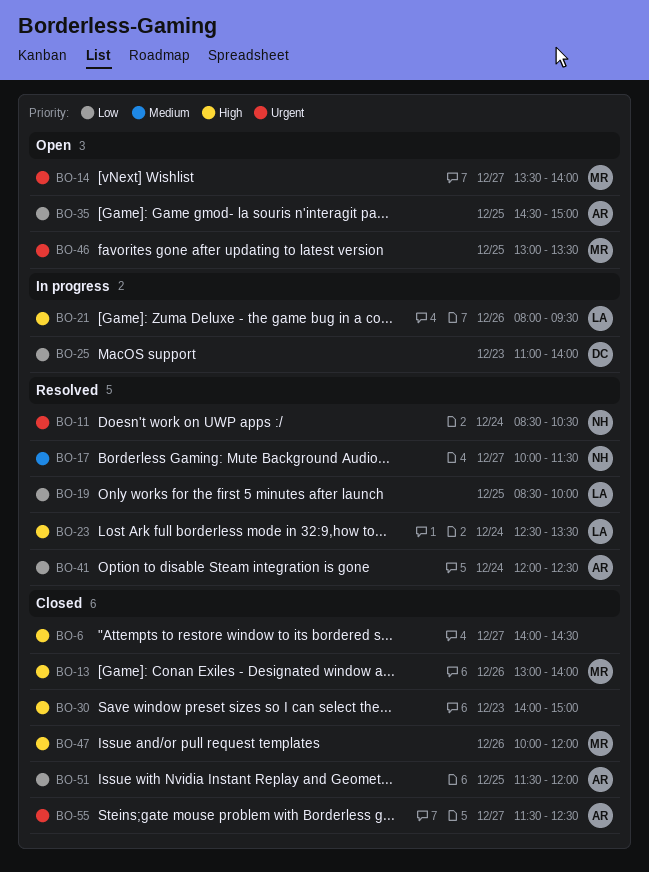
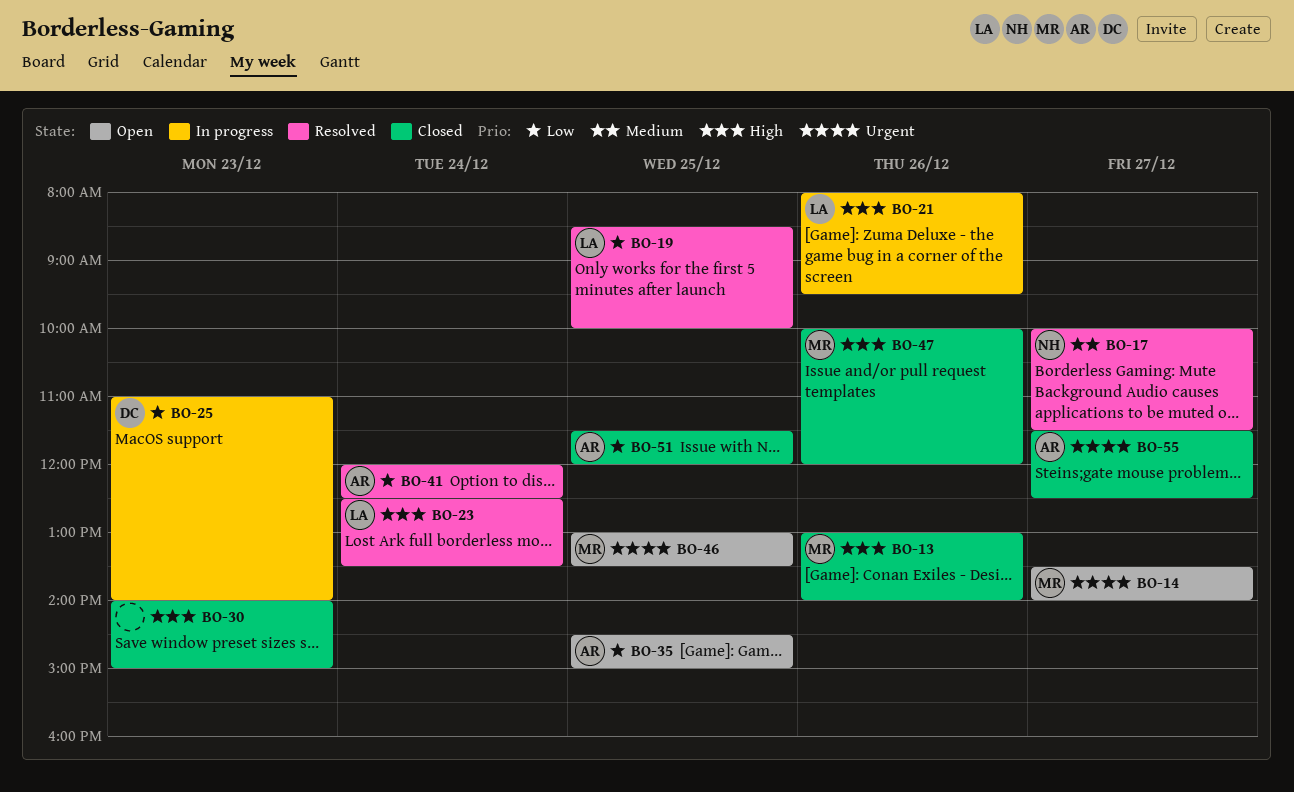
BO-6: present -> none
BO-11: present -> none

